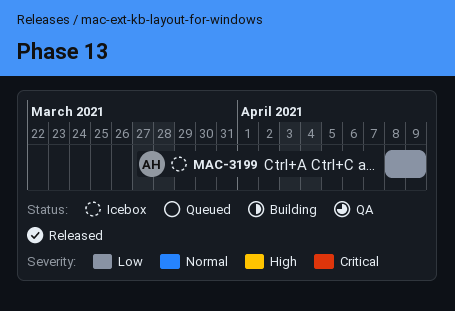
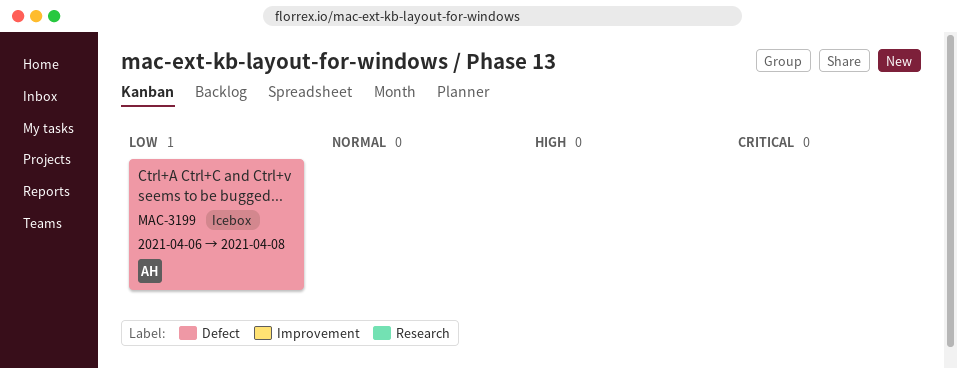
MAC-3199, start: Apr 8 -> Apr 6
MAC-3199, due: Apr 9 -> Apr 8

